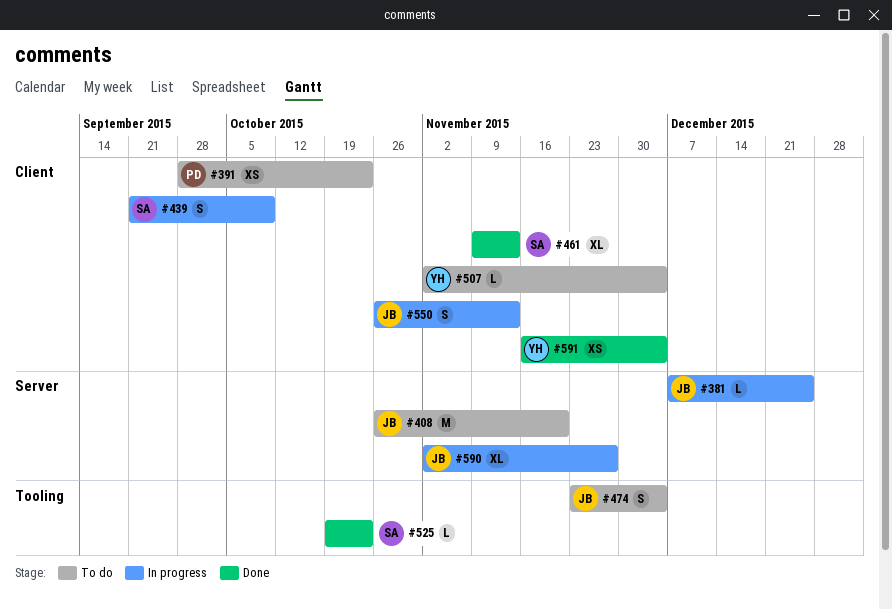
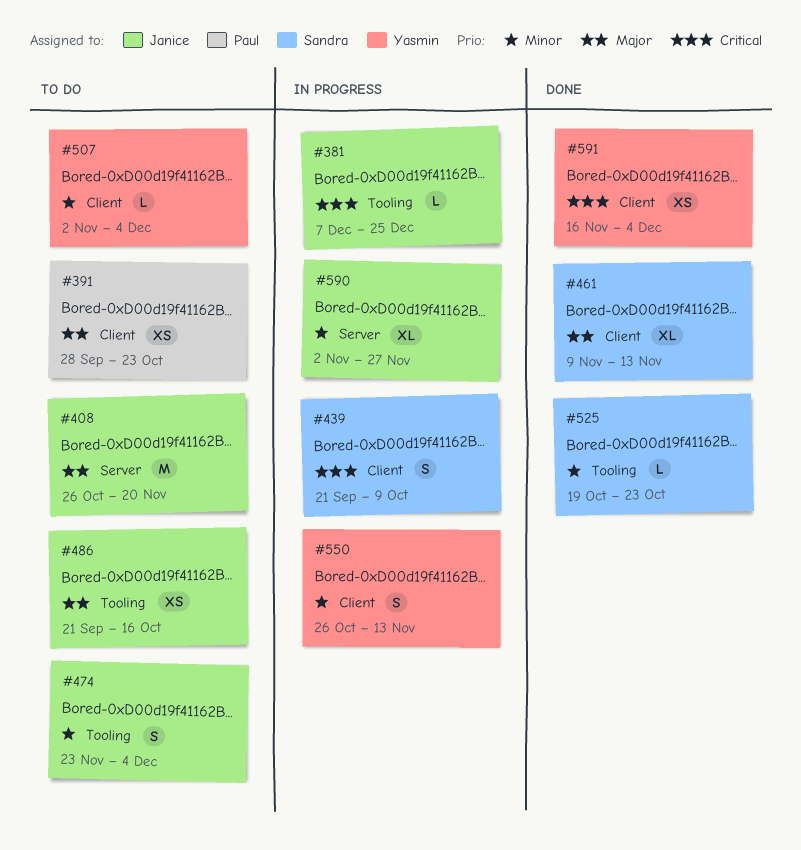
#381, label: Server -> Tooling
#486: none -> present
#550, owner: Janice -> Yasmin

